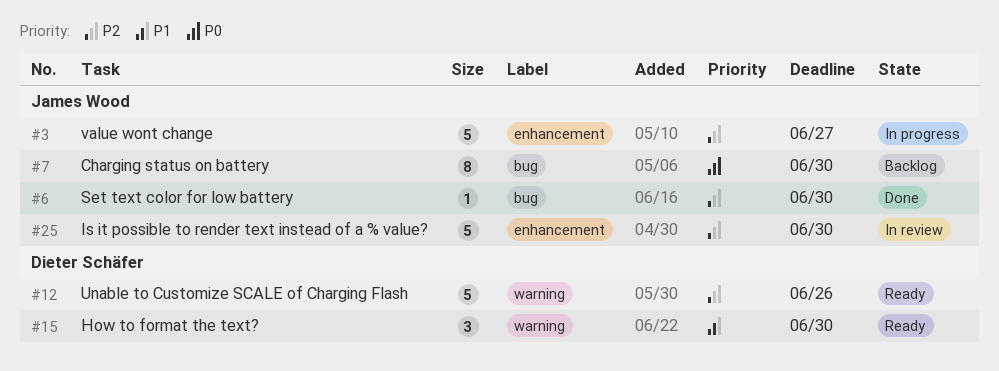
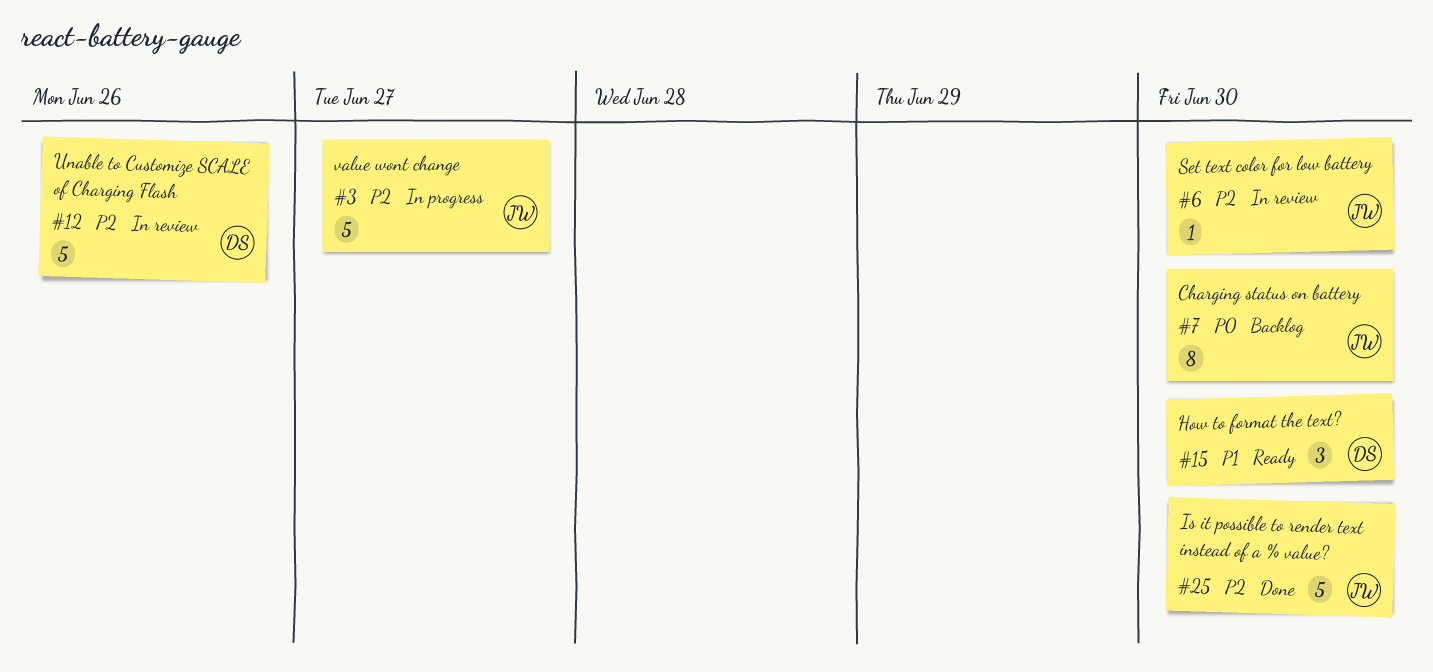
#6, status: Done -> In review
#12, status: Ready -> In review
#25, status: In review -> Done

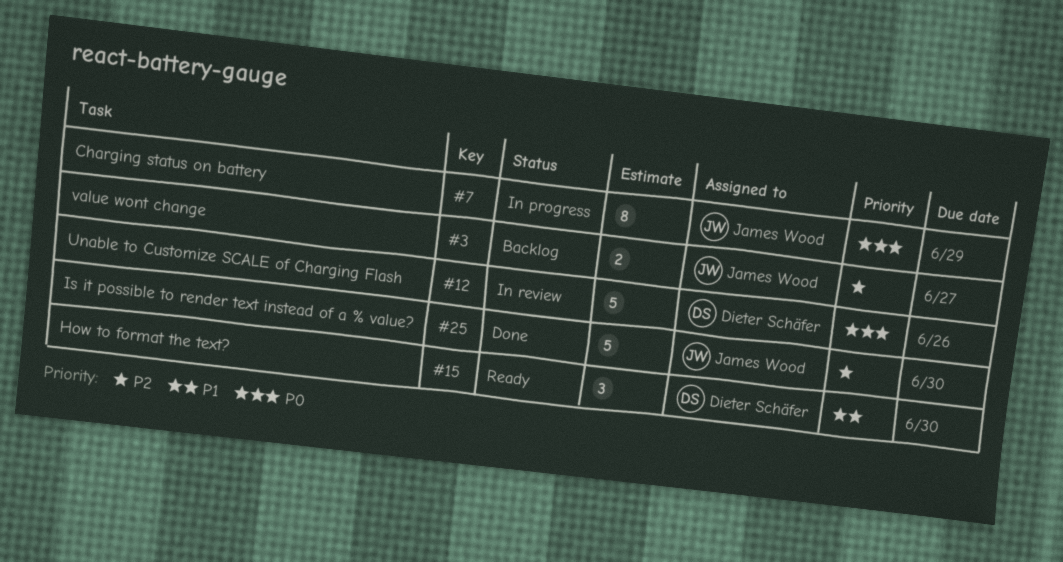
#3, status: In progress -> Backlog
#3, estimate: 5 -> 2
#6: present -> none
#7, status: Backlog -> In progress
#7, due: Jun 30 -> Jun 29
#12, priority: P2 -> P0

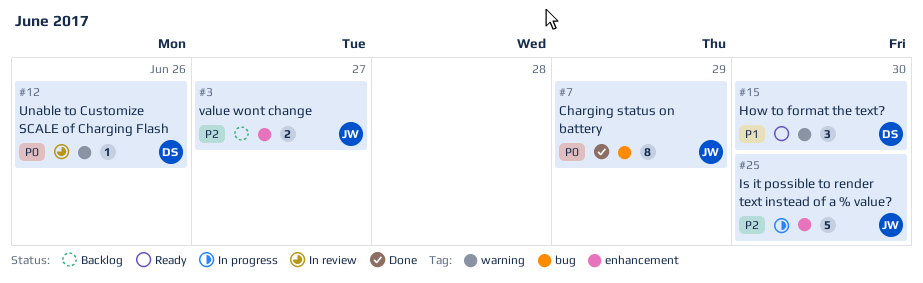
#7, status: In progress -> Done
#12, estimate: 5 -> 1
#25, status: Done -> In progress

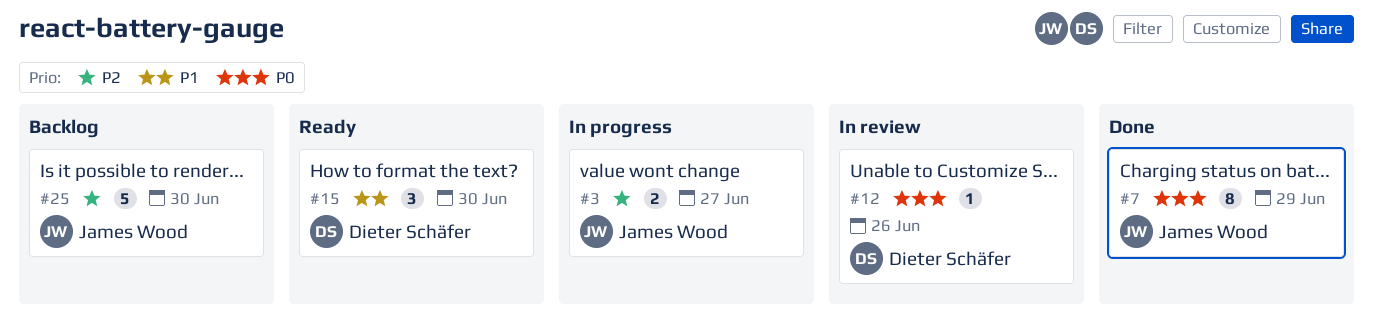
#3, status: Backlog -> In progress
#25, status: In progress -> Backlog

